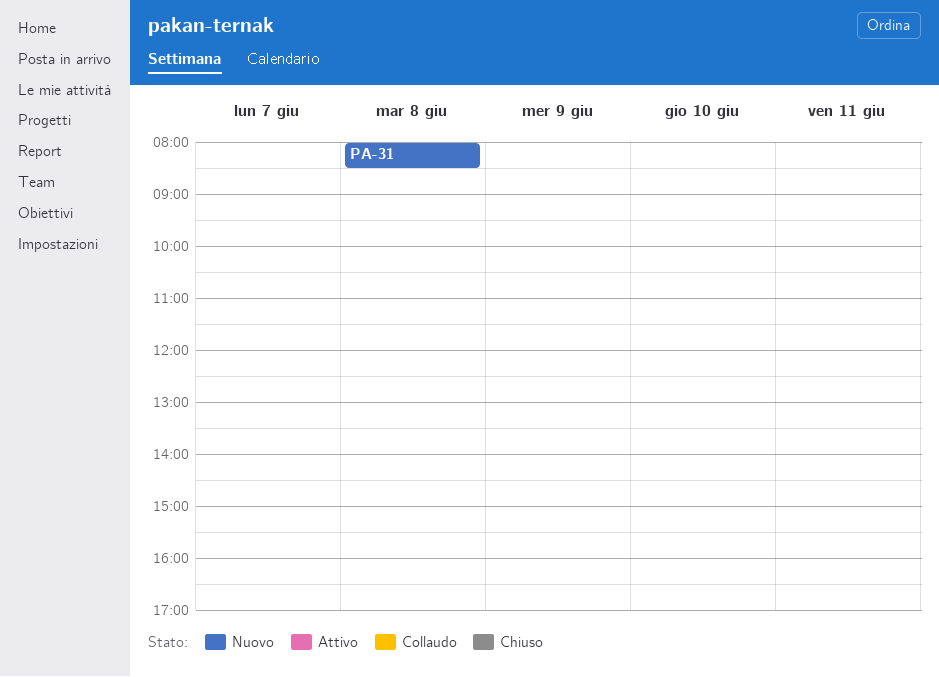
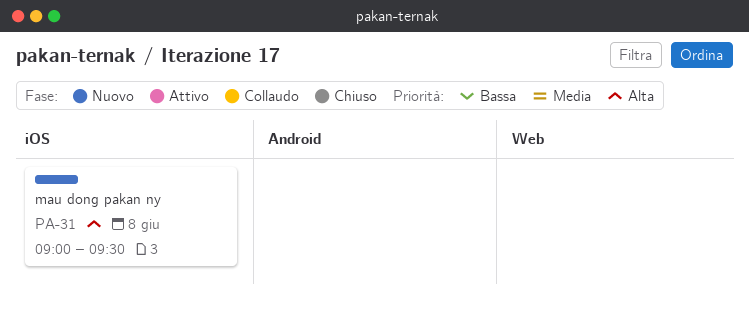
PA-31, begins: 08:00 -> 09:00
PA-31, ends: 08:30 -> 09:30

